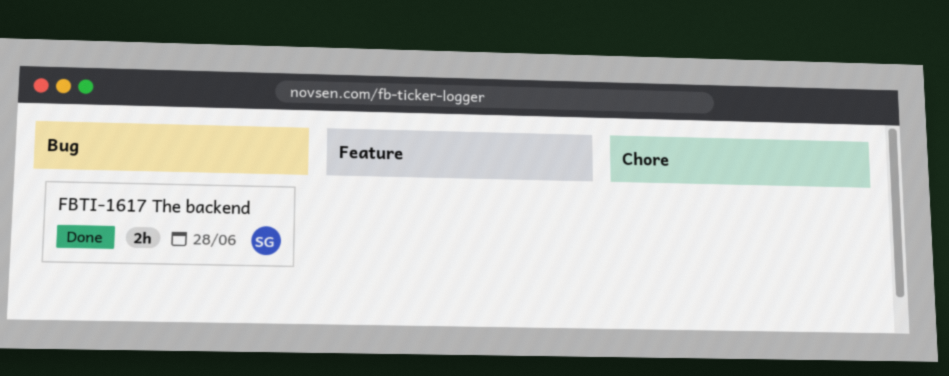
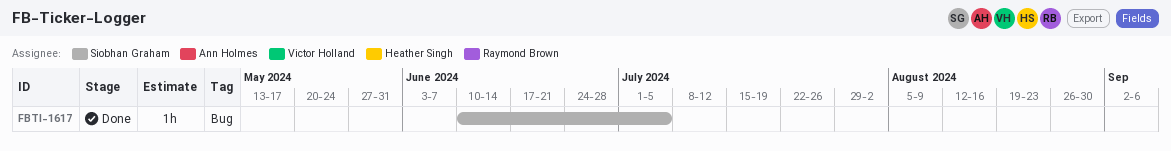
FBTI-1617, estimate: 2h -> 1h
FBTI-1617, due: Jun 28 -> Jul 5

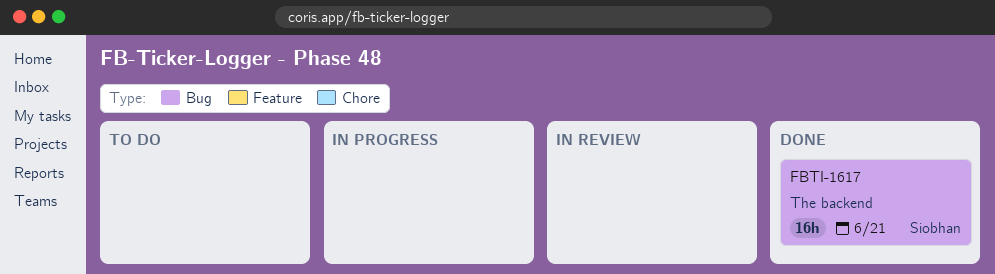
FBTI-1617, estimate: 1h -> 16h
FBTI-1617, due: Jul 5 -> Jun 21

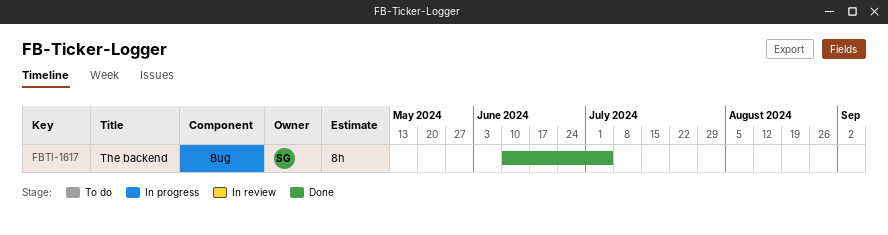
FBTI-1617, estimate: 16h -> 8h
FBTI-1617, due: Jun 21 -> Jul 5

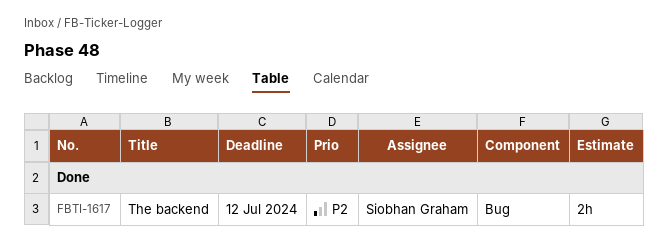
FBTI-1617, estimate: 8h -> 2h
FBTI-1617, due: Jul 5 -> Jul 12

